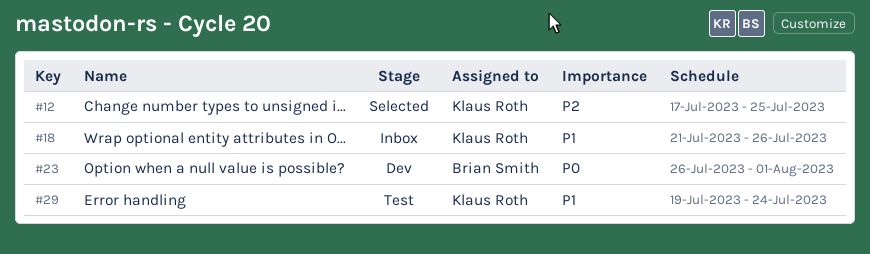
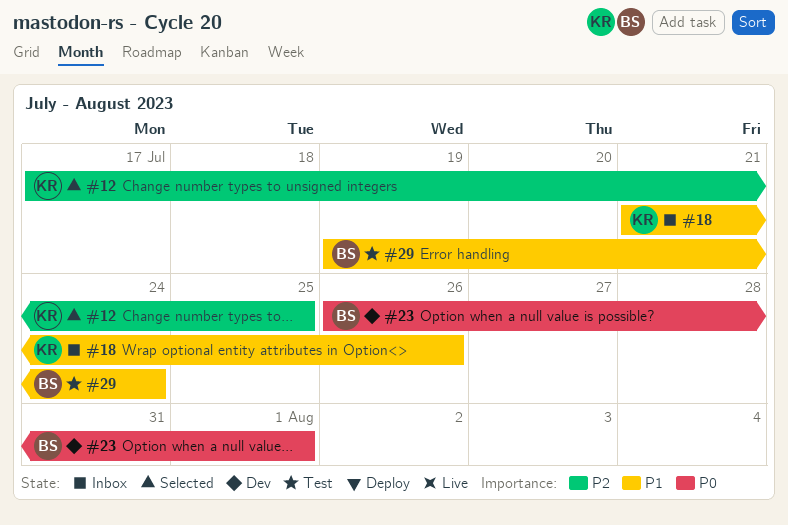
#29, owner: Klaus Roth -> Brian Smith

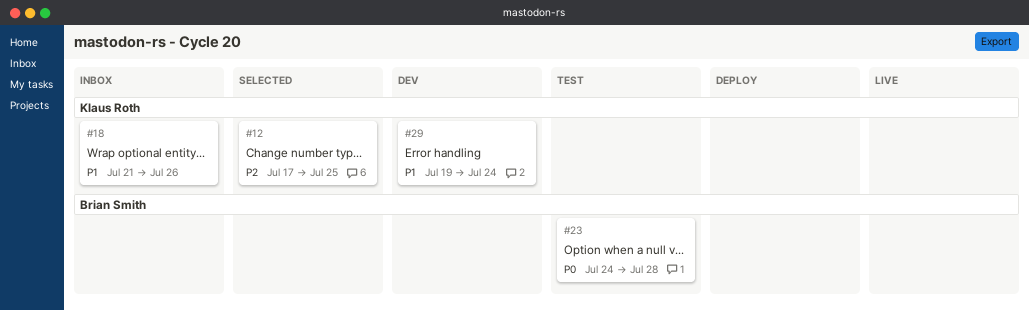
#23, status: Dev -> Test
#23, start: Jul 26 -> Jul 24
#23, due: Aug 1 -> Jul 28
#29, status: Test -> Dev
#29, owner: Brian Smith -> Klaus Roth

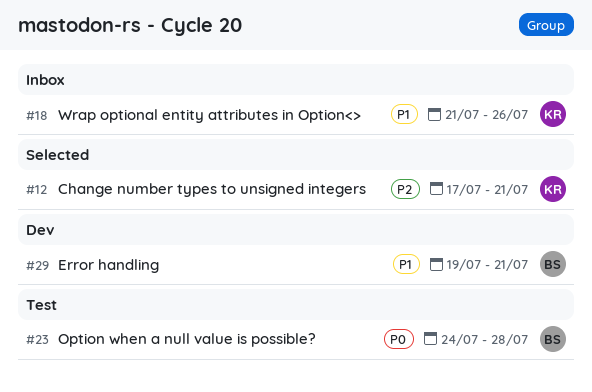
#12, due: Jul 25 -> Jul 21
#29, owner: Klaus Roth -> Brian Smith
#29, due: Jul 24 -> Jul 21

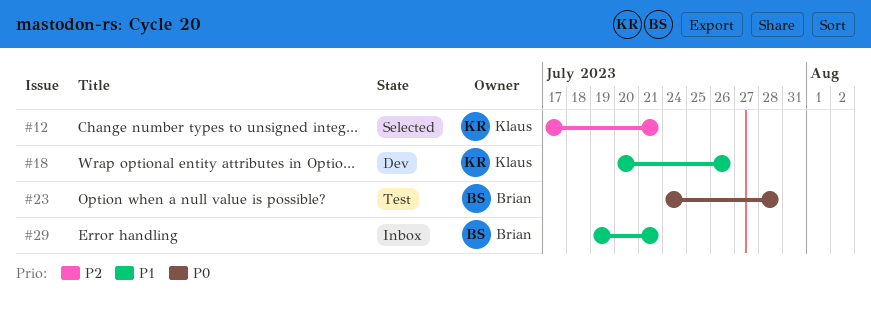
#18, status: Inbox -> Dev
#18, start: Jul 21 -> Jul 20
#29, status: Dev -> Inbox

